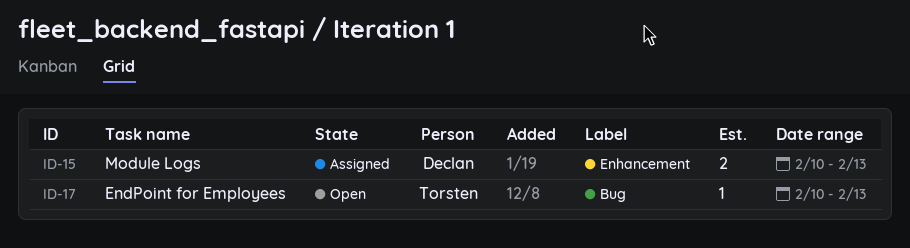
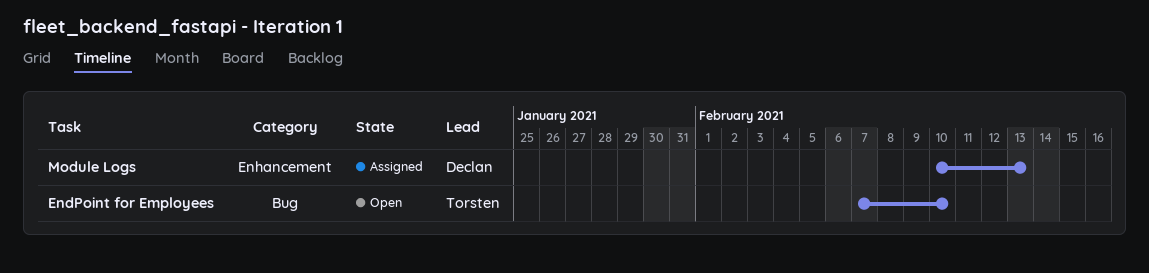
EndPoint for Employees, start: Feb 10 -> Feb 7
EndPoint for Employees, due: Feb 13 -> Feb 10

